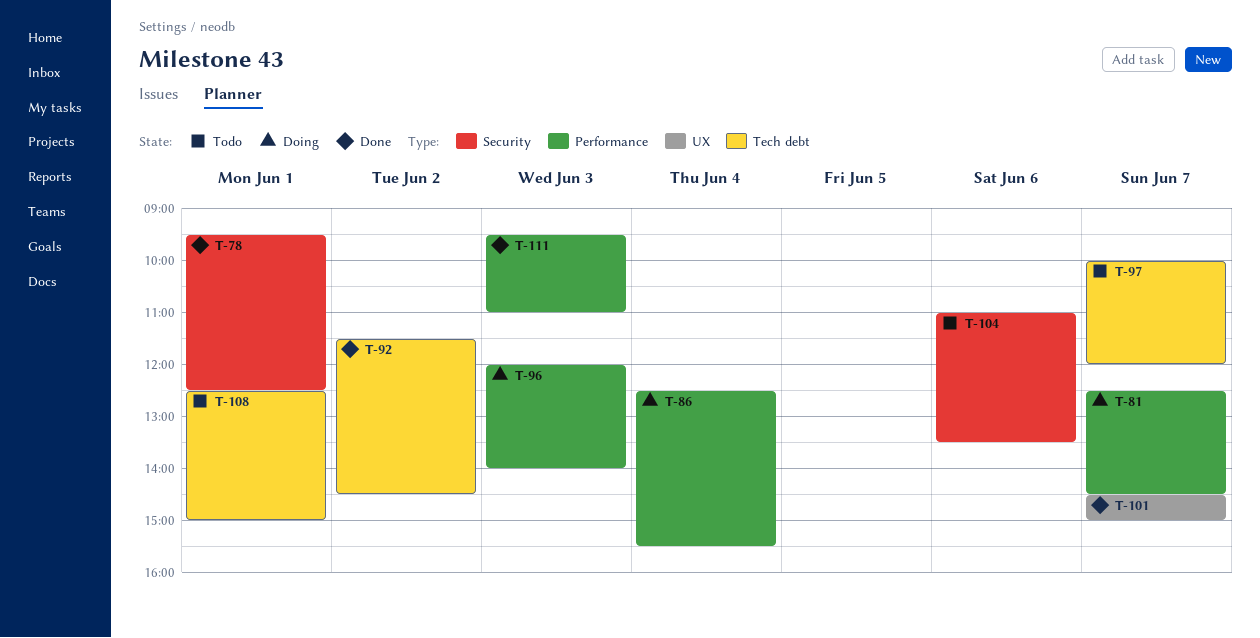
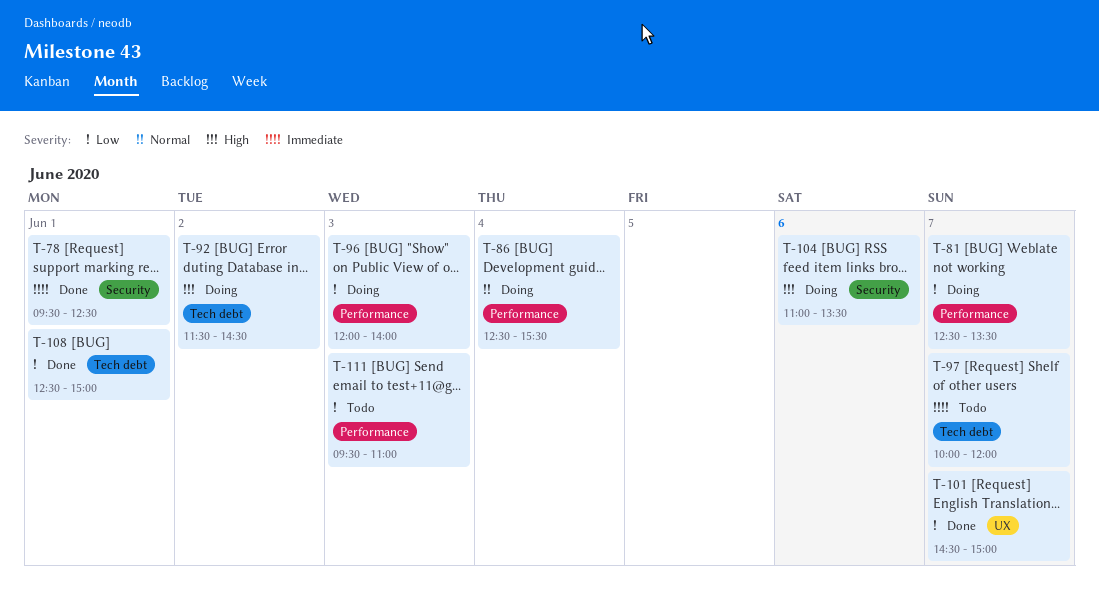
T-81, ends: 14:30 -> 13:30
T-92, status: Done -> Doing
T-104, status: Todo -> Doing
T-108, status: Todo -> Done
T-111, status: Done -> Todo

